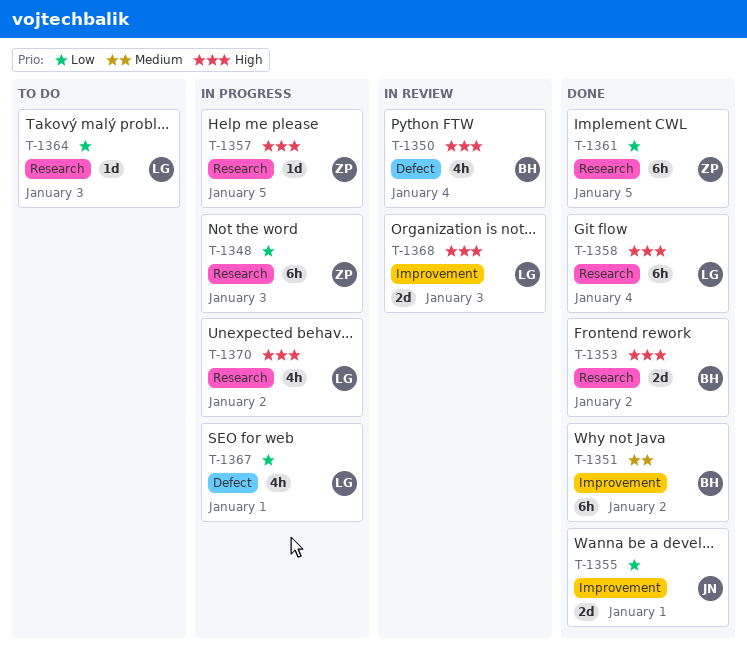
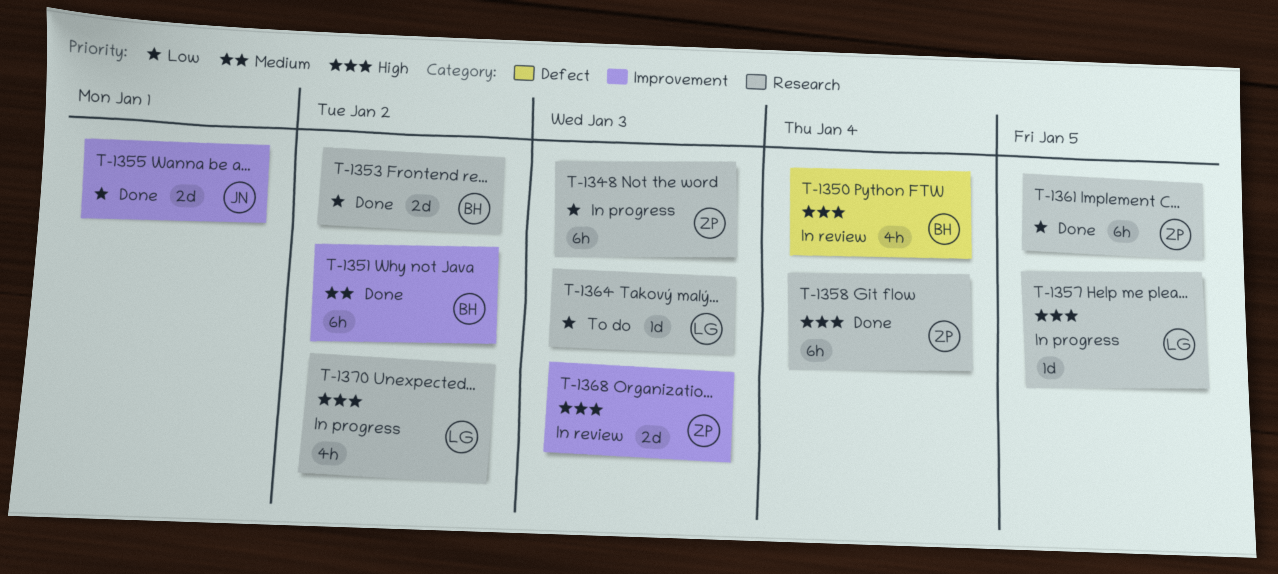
T-1353, priority: High -> Low
T-1357, owner: ZP -> LG
T-1358, owner: LG -> ZP
T-1367: present -> none
T-1368, owner: LG -> ZP

